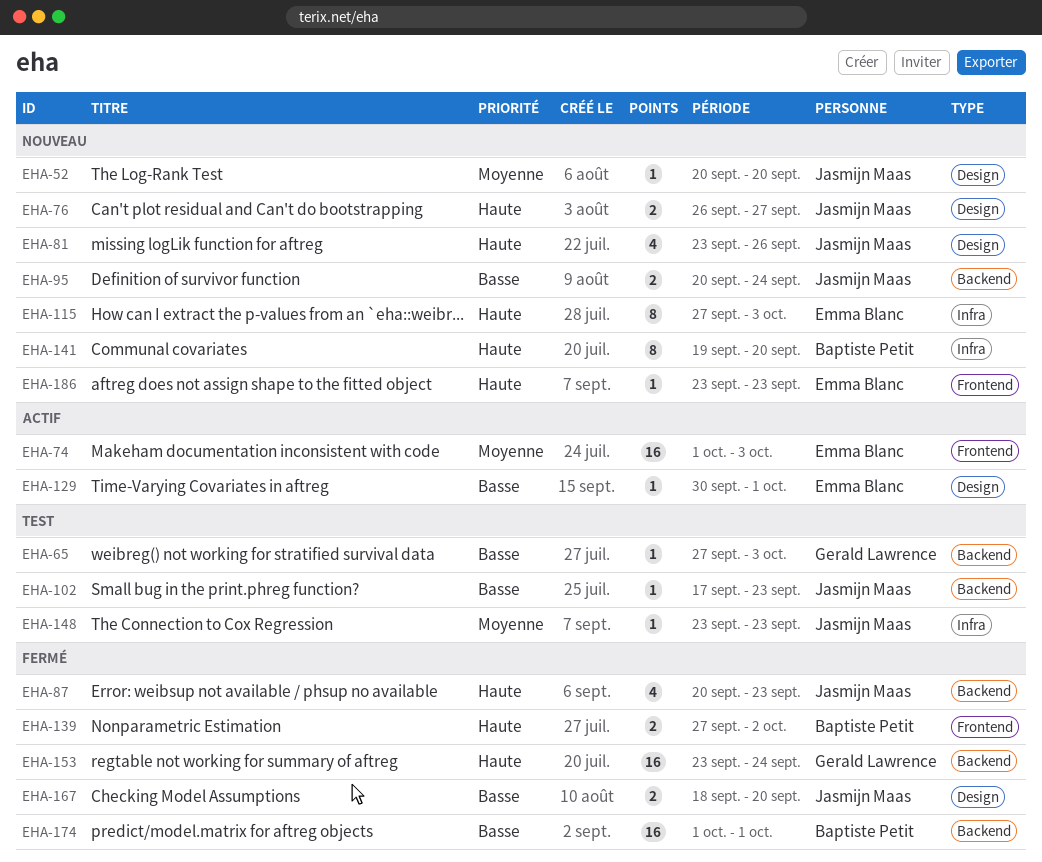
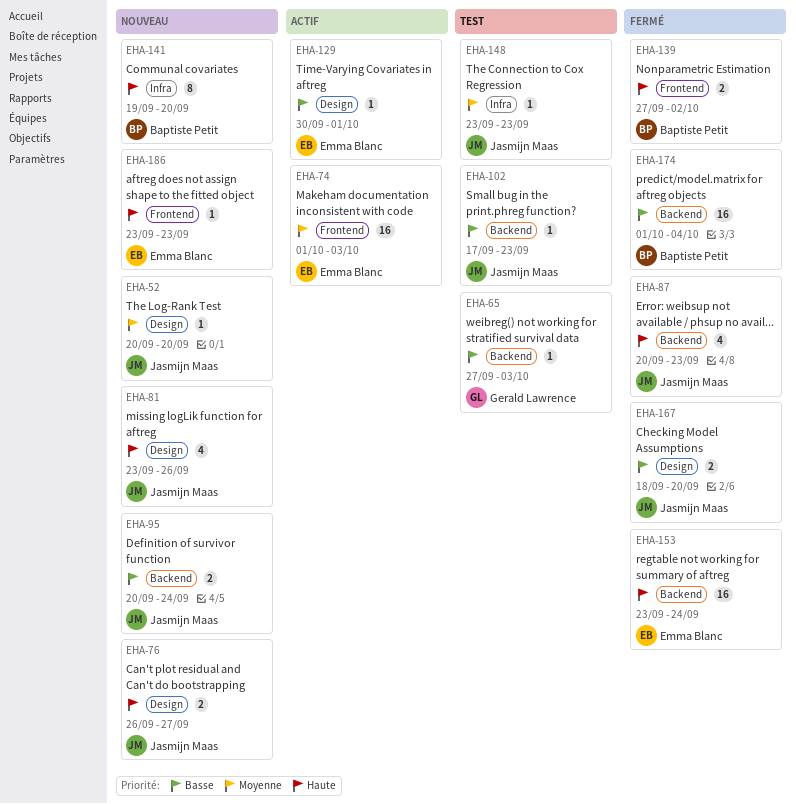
EHA-115: present -> none
EHA-153, owner: Gerald Lawrence -> Emma Blanc
EHA-174, due: Oct 1 -> Oct 4

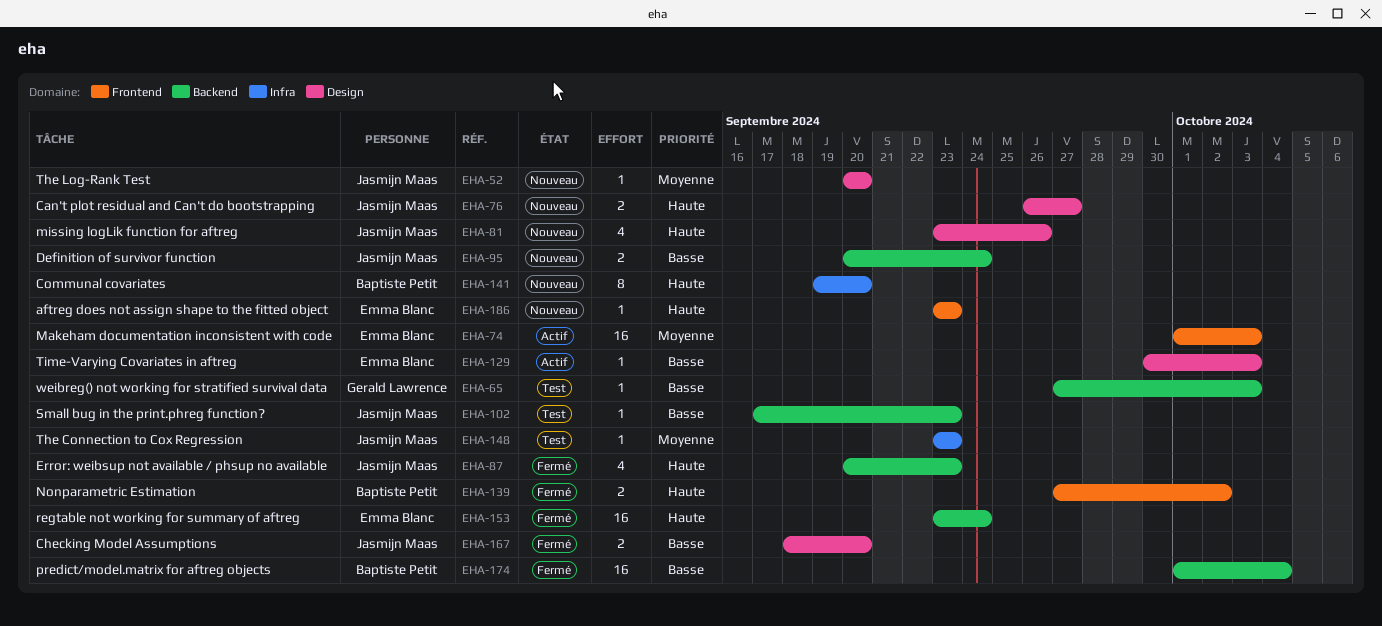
EHA-129, due: Oct 1 -> Oct 3

